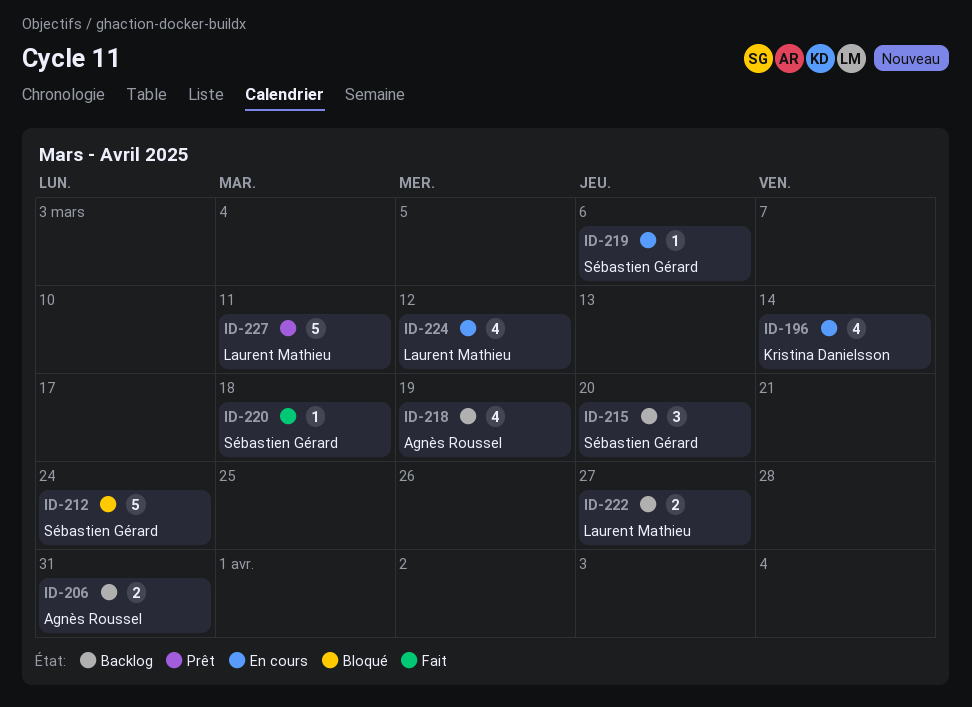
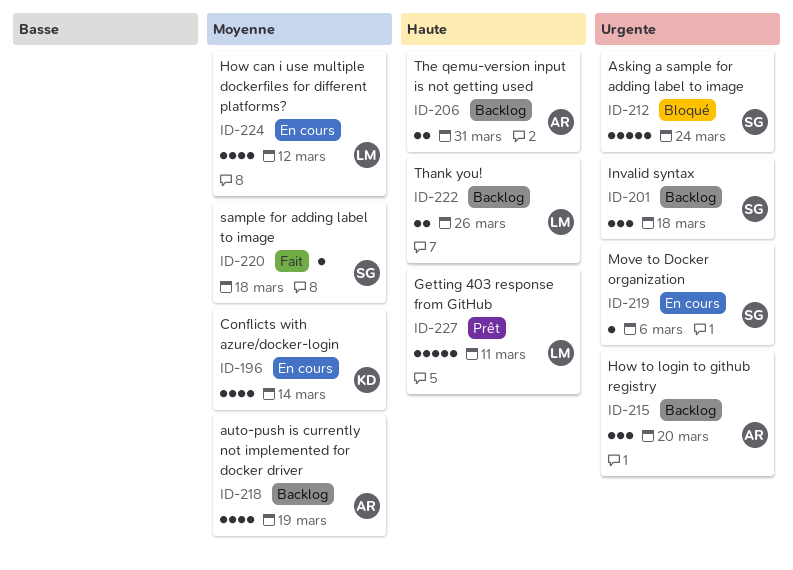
ID-201: none -> present
ID-215, owner: Sébastien Gérard -> Agnès Roussel
ID-222, due: Mar 27 -> Mar 26

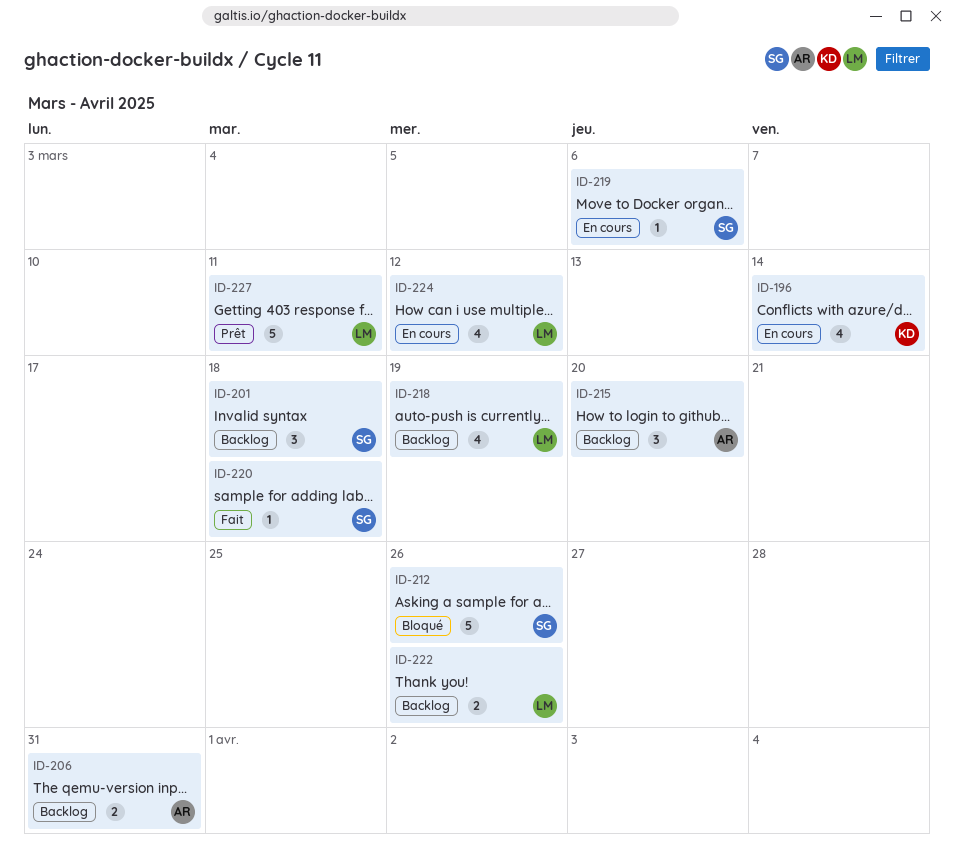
ID-212, due: Mar 24 -> Mar 26
ID-218, owner: AR -> LM

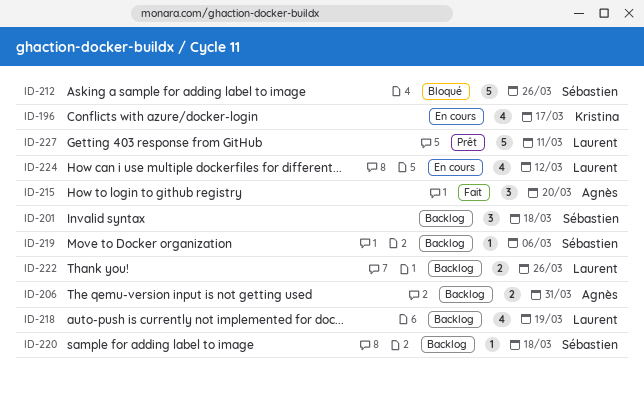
ID-196, due: Mar 14 -> Mar 17
ID-215, status: Backlog -> Fait
ID-219, status: En cours -> Backlog
ID-220, status: Fait -> Backlog

